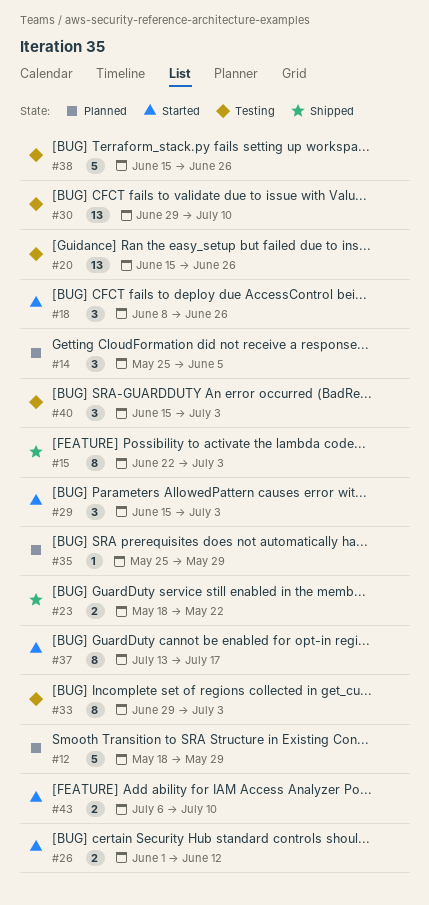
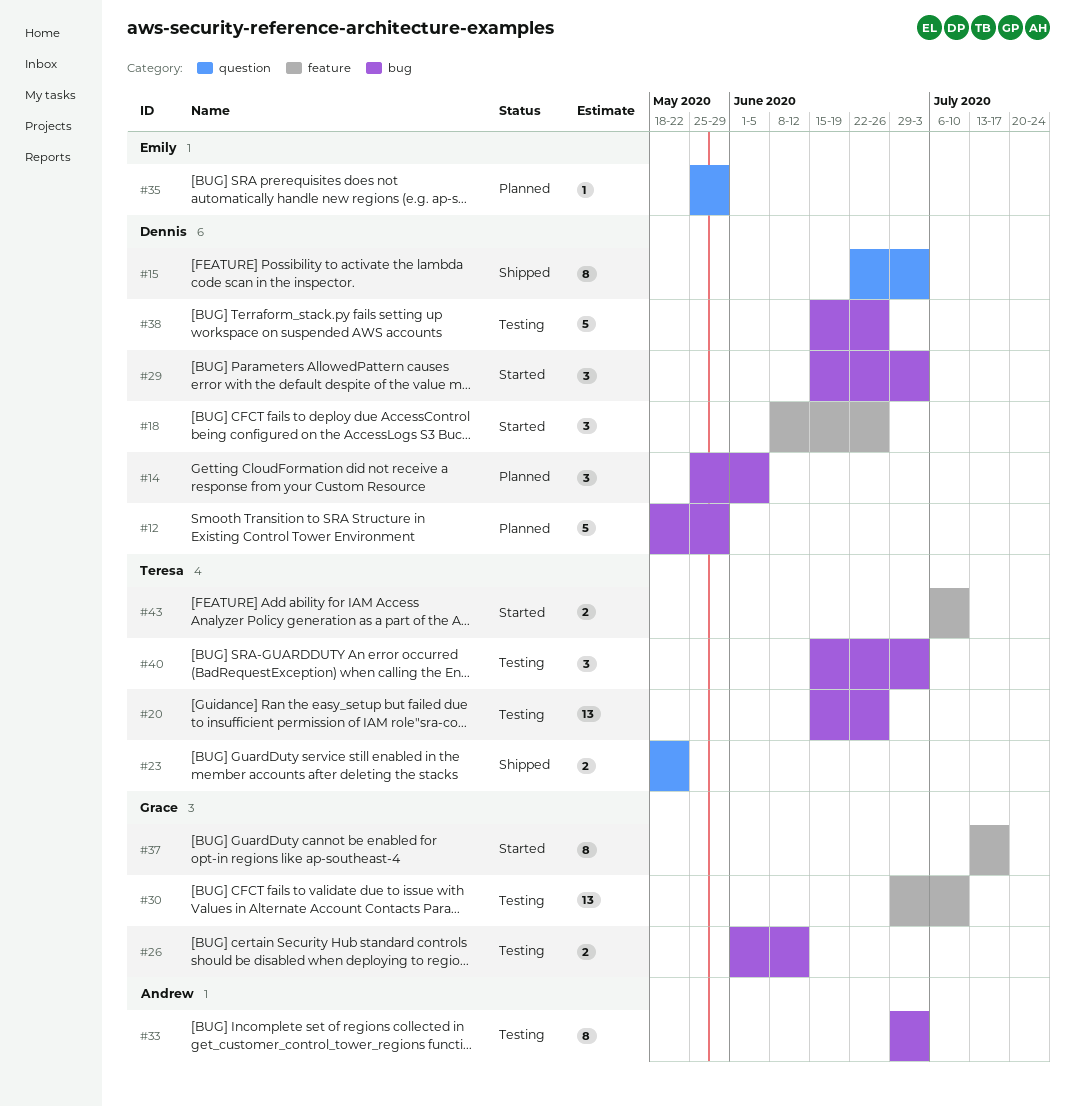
#26, status: Started -> Testing

